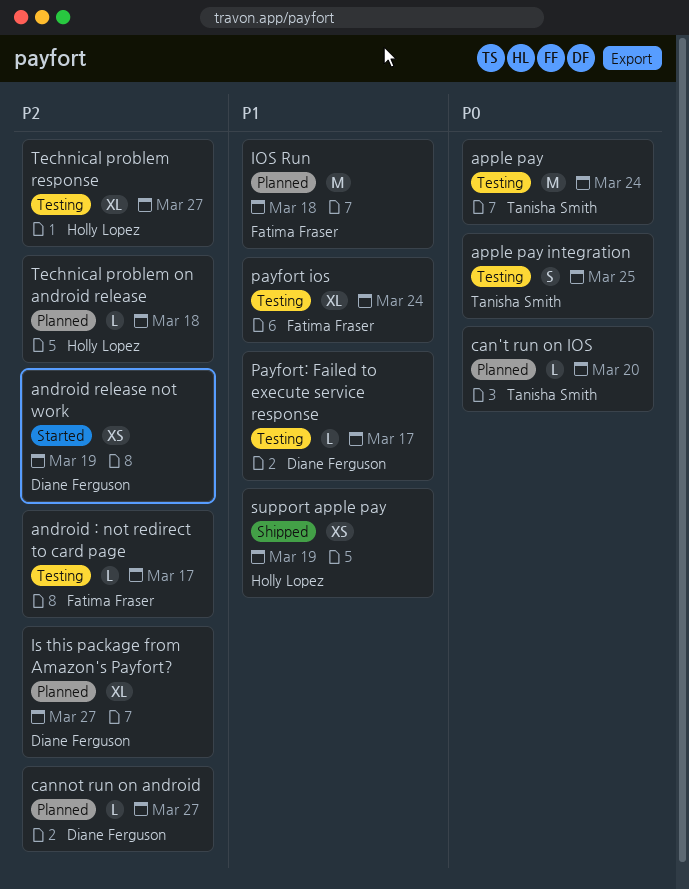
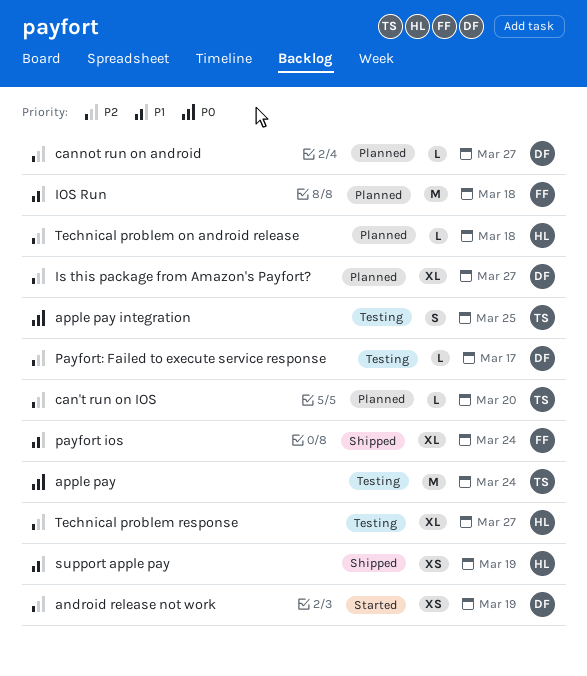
android : not redirect to card page: present -> none
can't run on IOS, priority: P0 -> P2
payfort ios, status: Testing -> Shipped
Payfort: Failed to execute service response, priority: P1 -> P2

